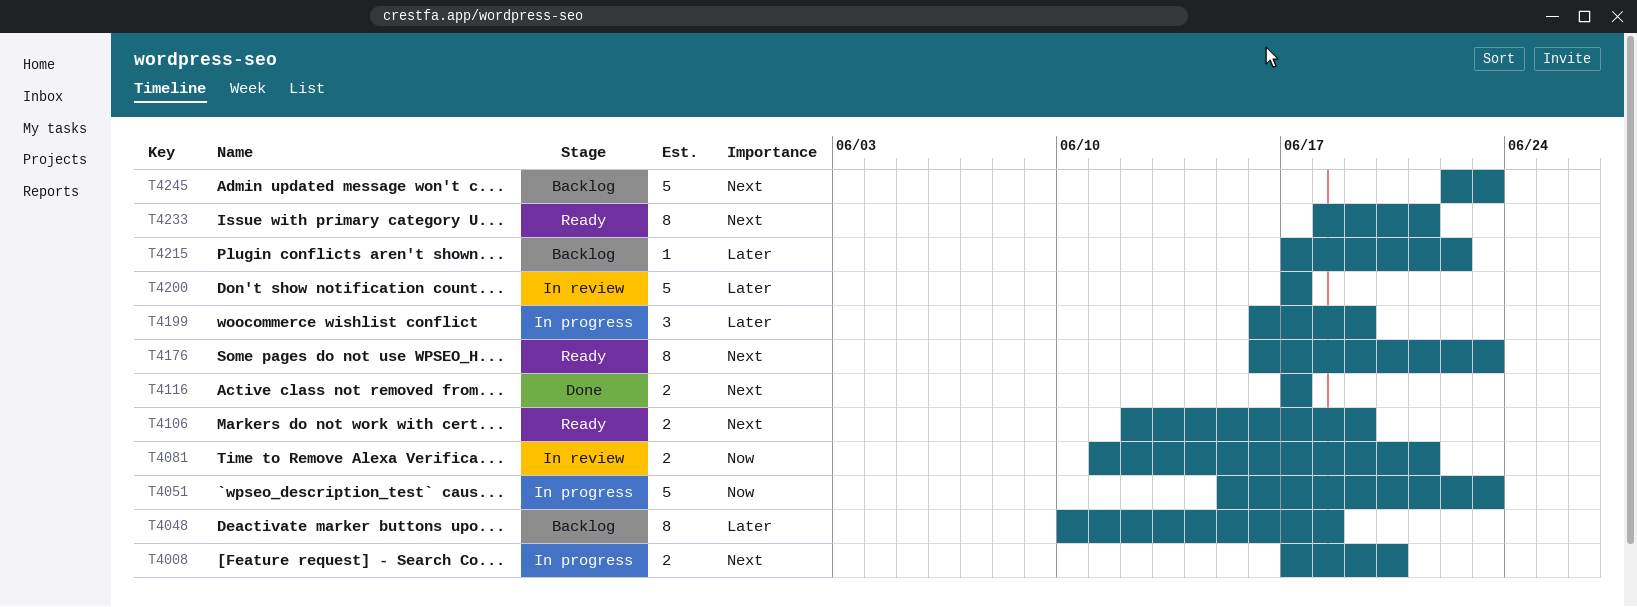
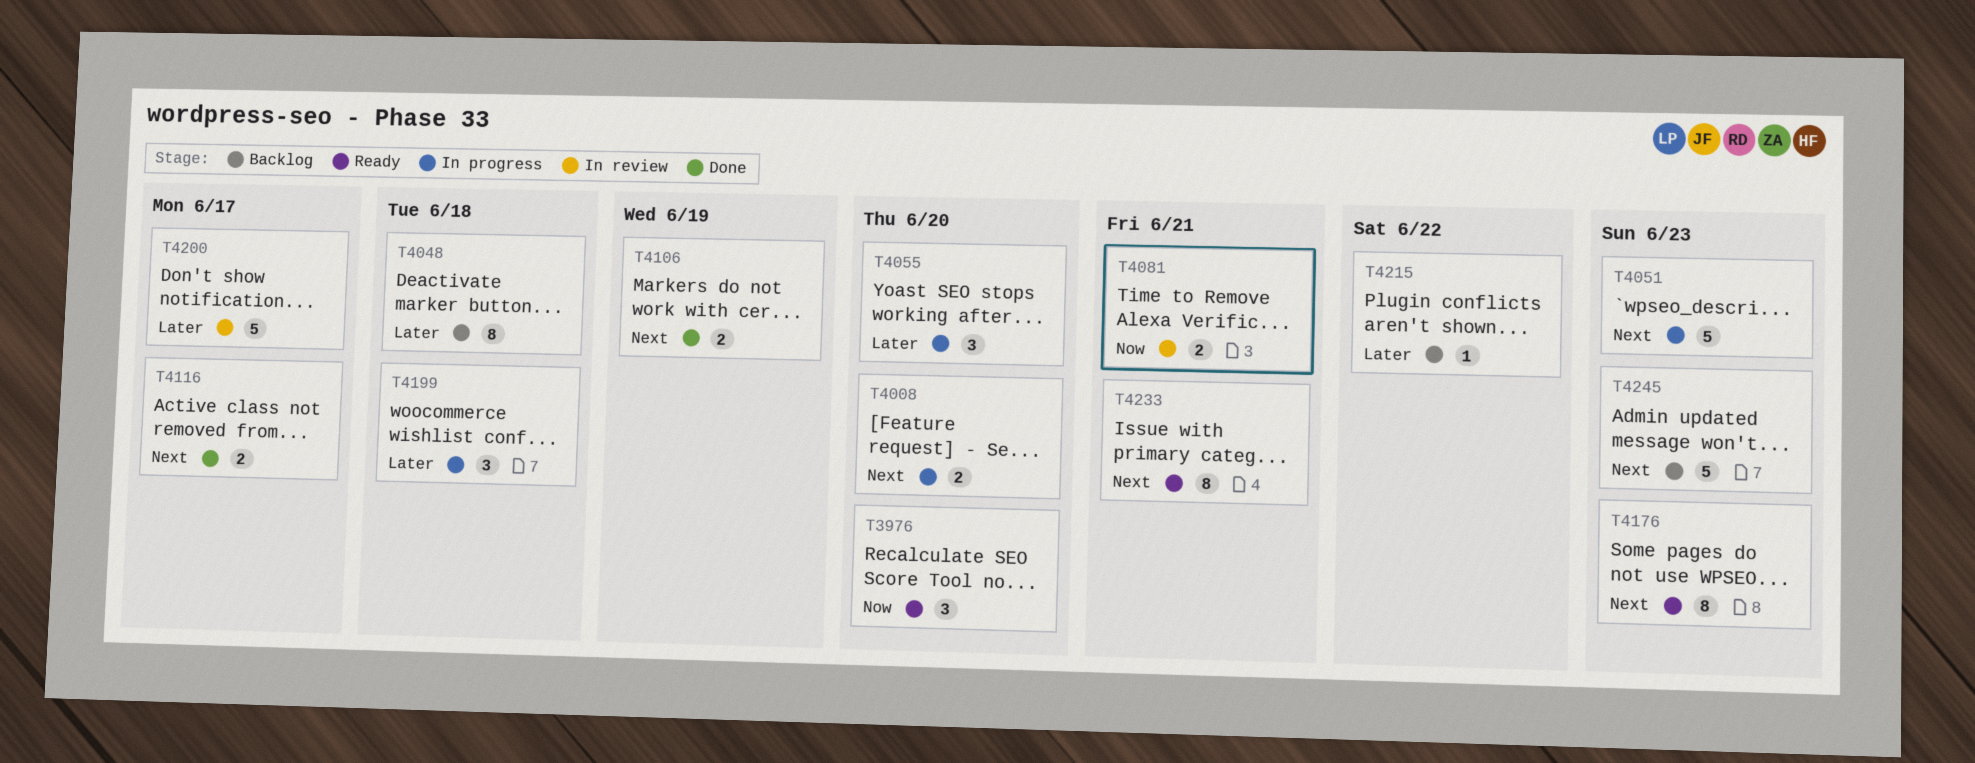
T3976: none -> present
T4051, priority: Now -> Next
T4055: none -> present
T4106, status: Ready -> Done
T4199, due: Jun 19 -> Jun 18

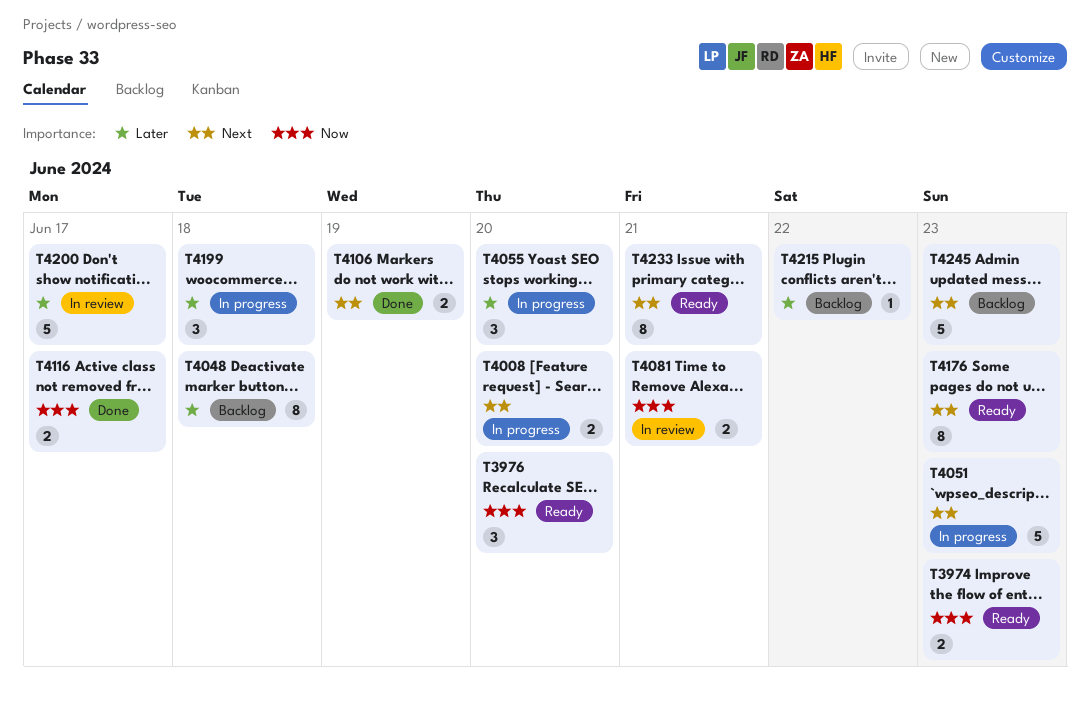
T3974: none -> present
T4116, priority: Next -> Now

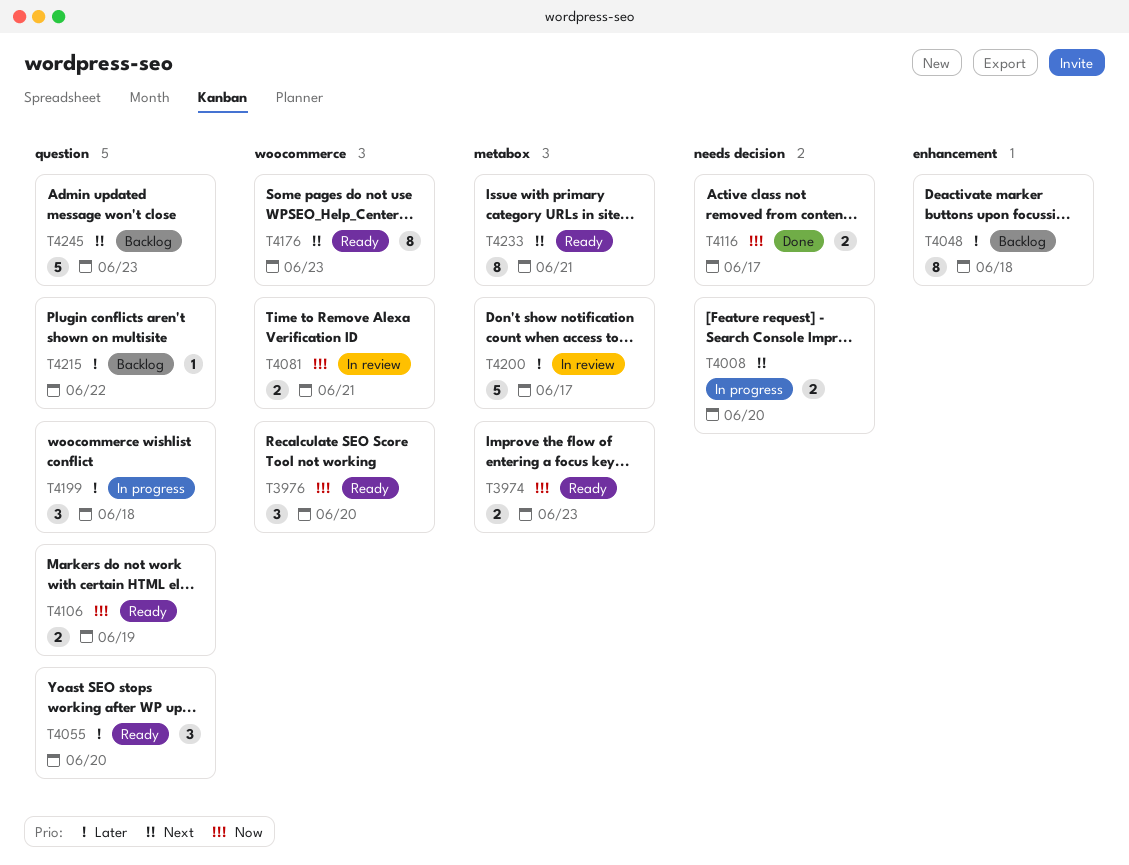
T4051: present -> none
T4055, status: In progress -> Ready
T4106, status: Done -> Ready
T4106, priority: Next -> Now

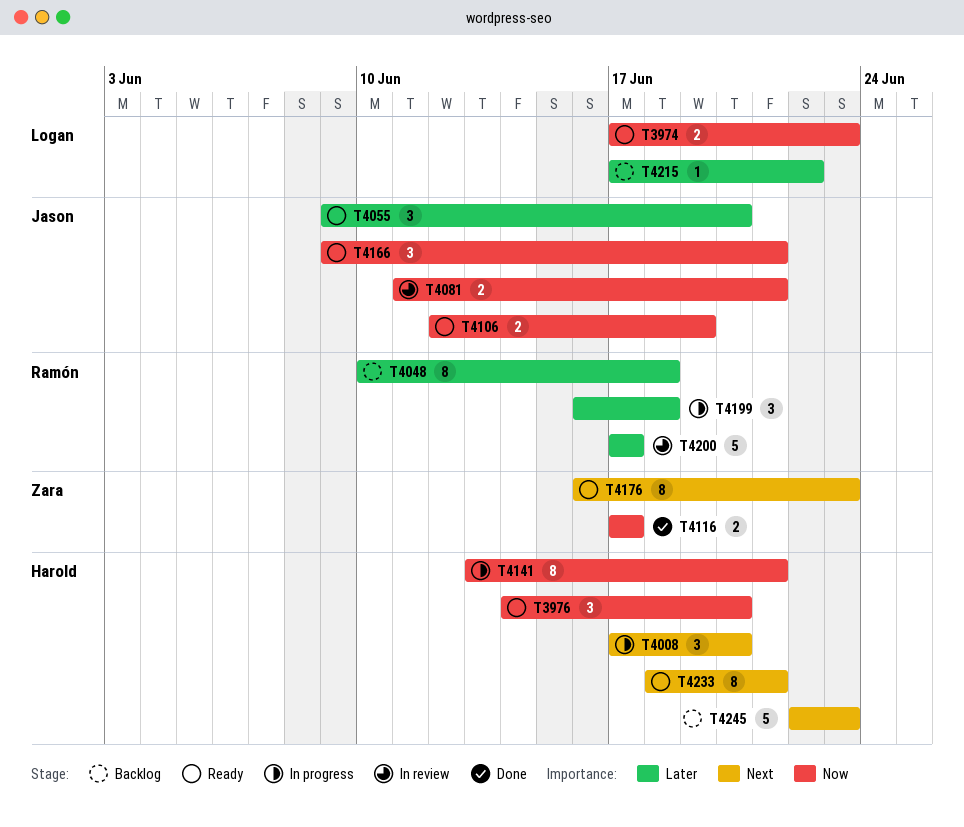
T4008, estimate: 2 -> 3
T4141: none -> present
T4166: none -> present

